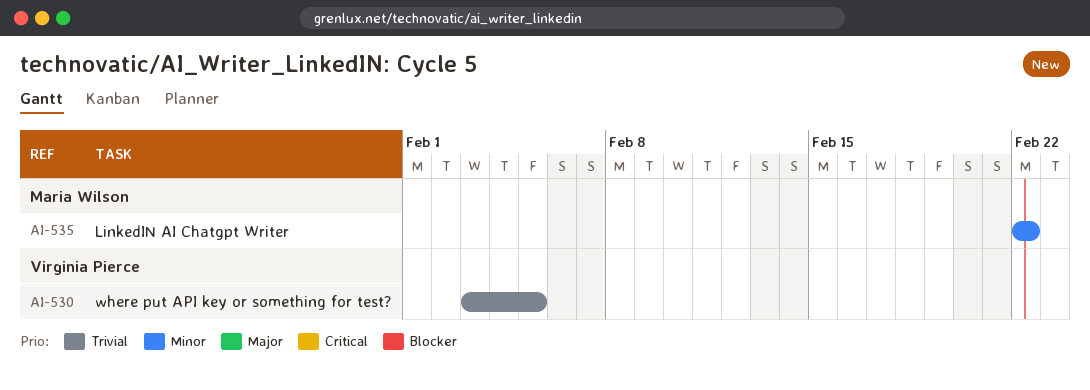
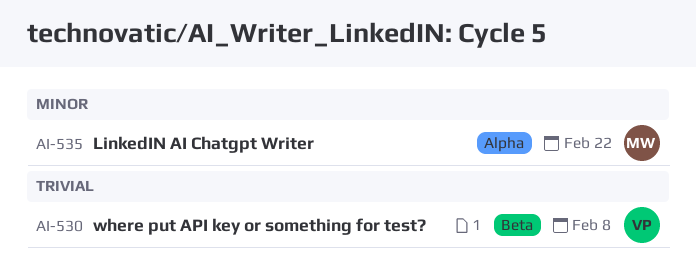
AI-530, due: Feb 5 -> Feb 8

